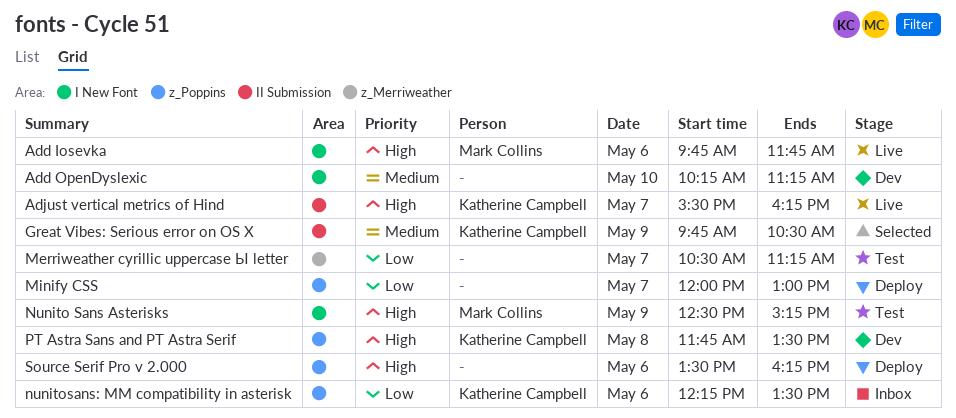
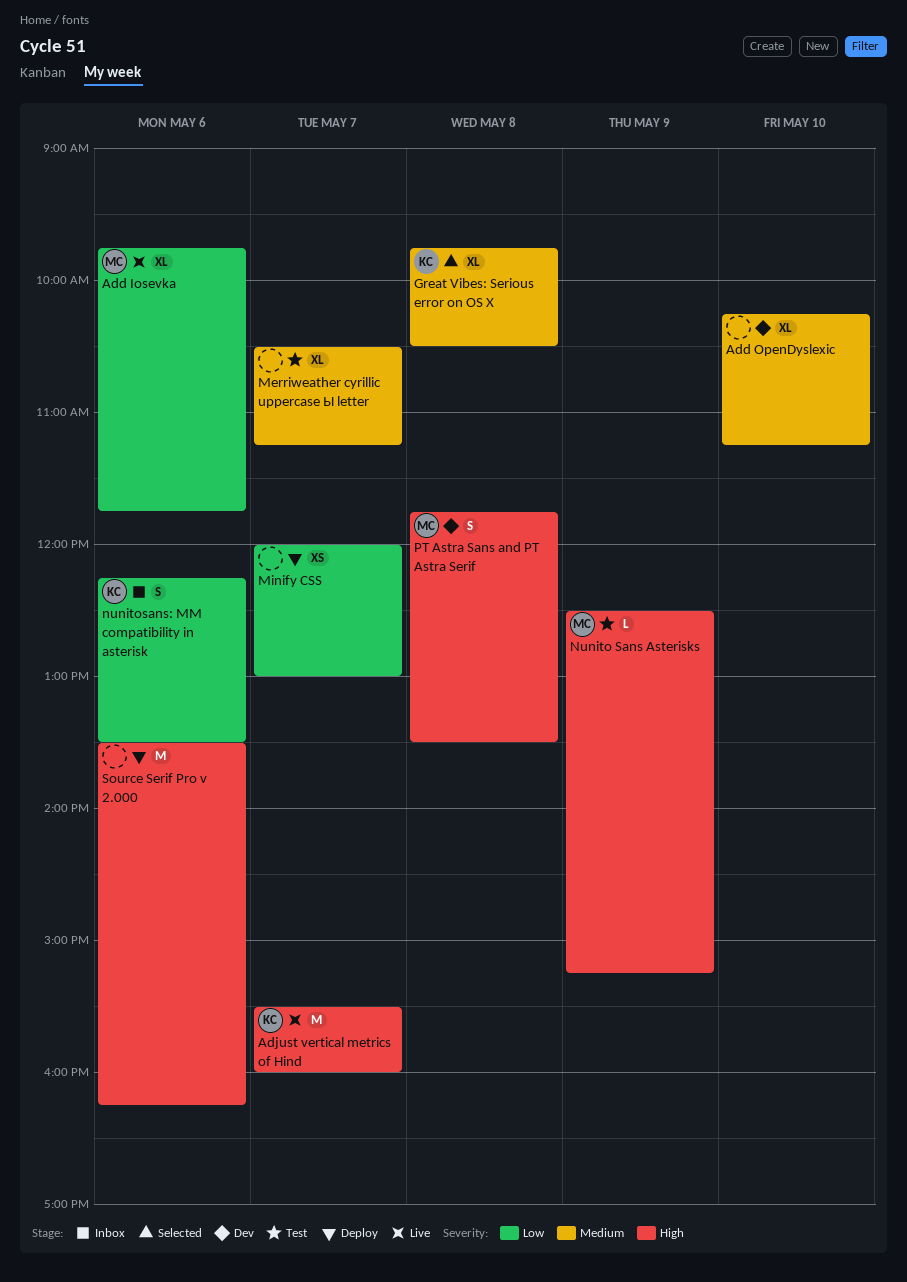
Add Iosevka, priority: High -> Low
Adjust vertical metrics of Hind, ends: 16:15 -> 16:00
Great Vibes: Serious error on OS X, day: May 9 -> May 8
Merriweather cyrillic uppercase Ы letter, priority: Low -> Medium
PT Astra Sans and PT Astra Serif, owner: Katherine Campbell -> Mark Collins

